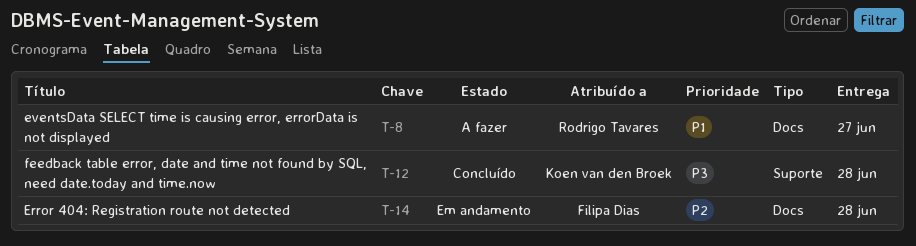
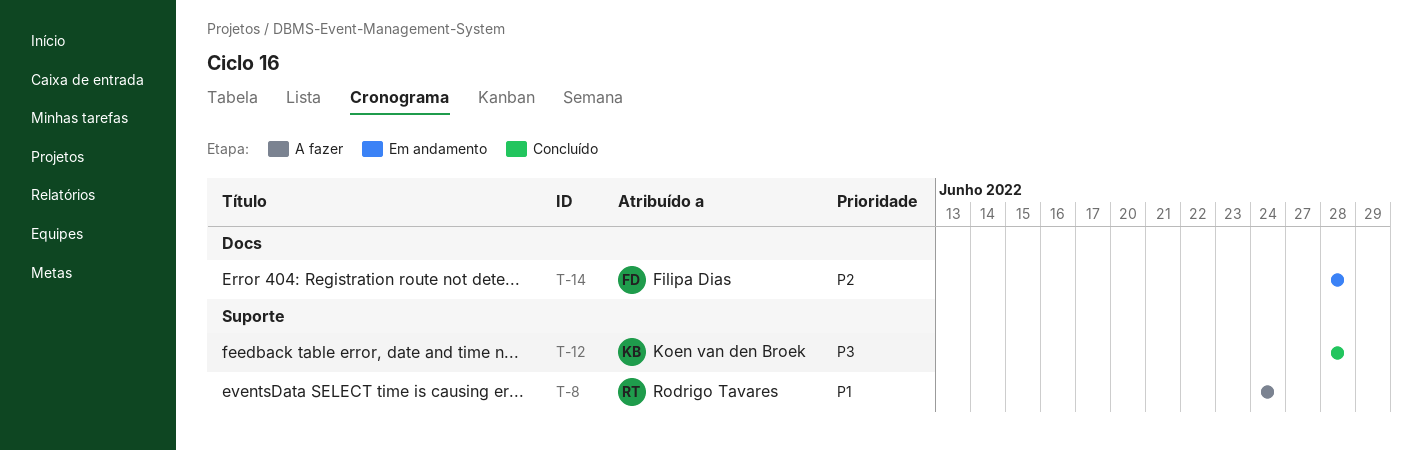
T-8, label: Docs -> Suporte
T-8, due: Jun 27 -> Jun 24

